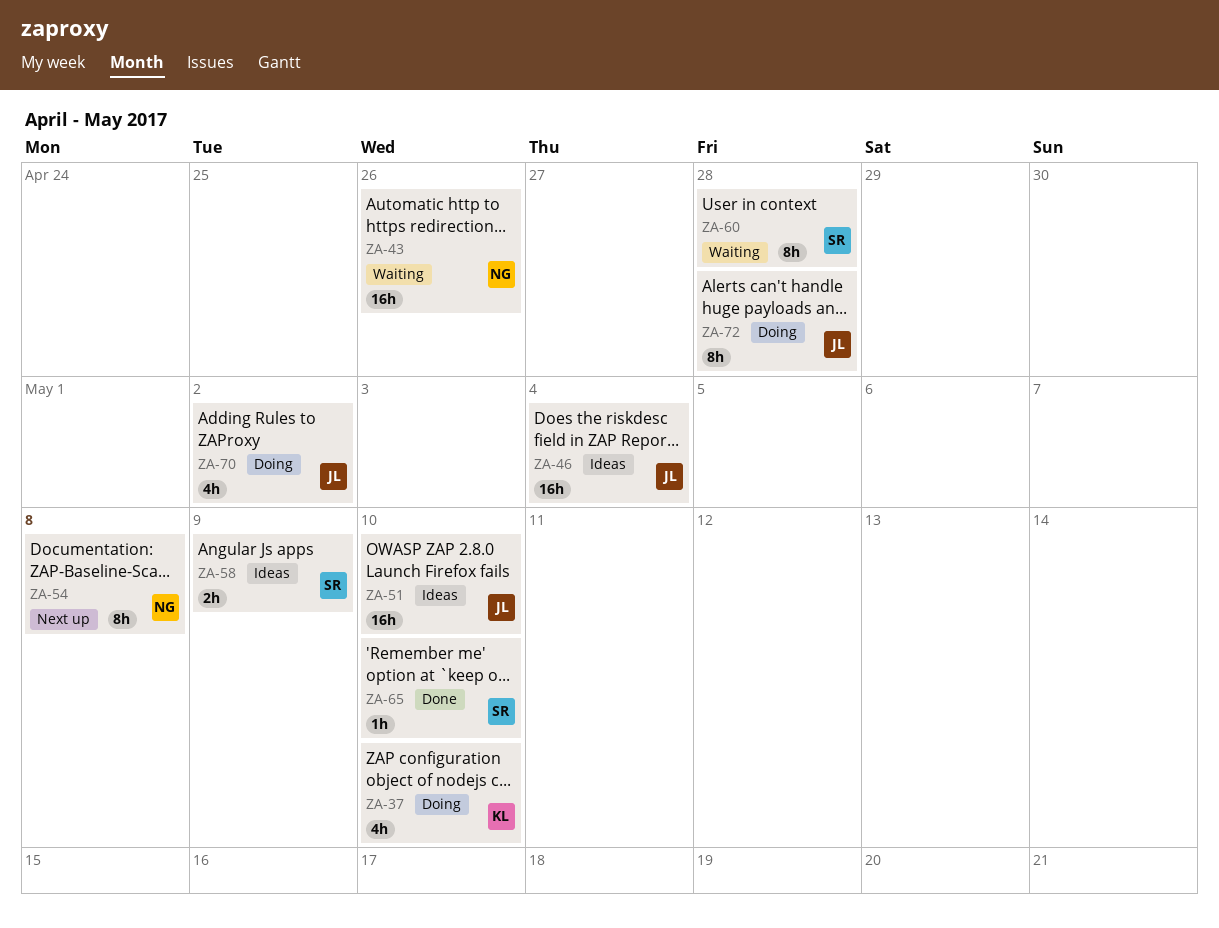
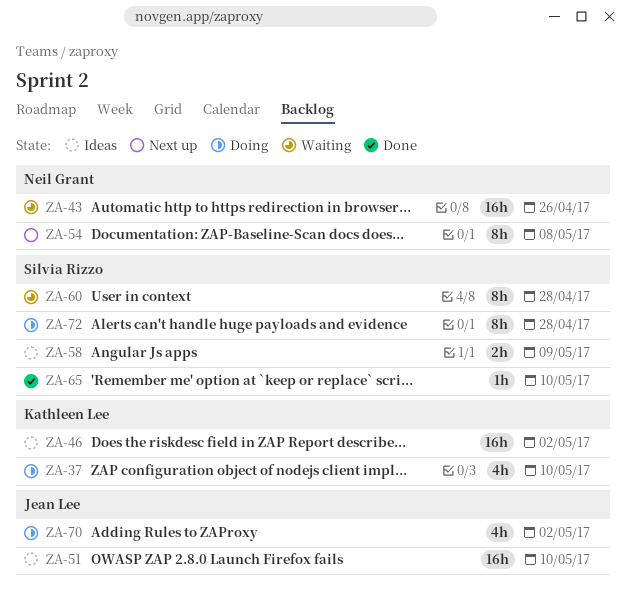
ZA-46, owner: Jean Lee -> Kathleen Lee
ZA-46, due: May 4 -> May 2
ZA-72, owner: Jean Lee -> Silvia Rizzo

